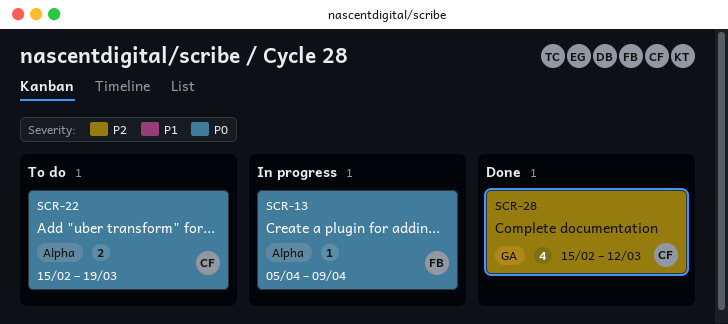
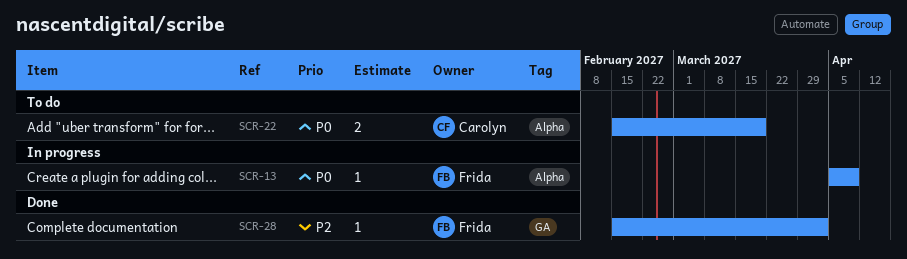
SCR-28, owner: Carolyn -> Frida
SCR-28, estimate: 4 -> 1
SCR-28, due: Mar 12 -> Apr 2

